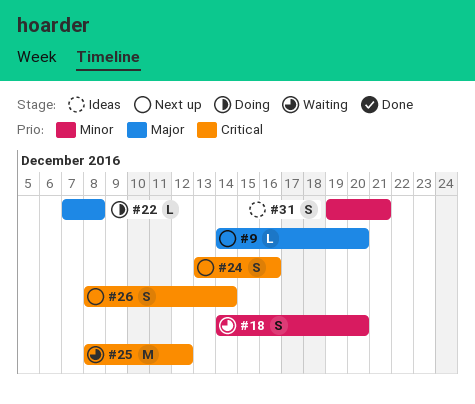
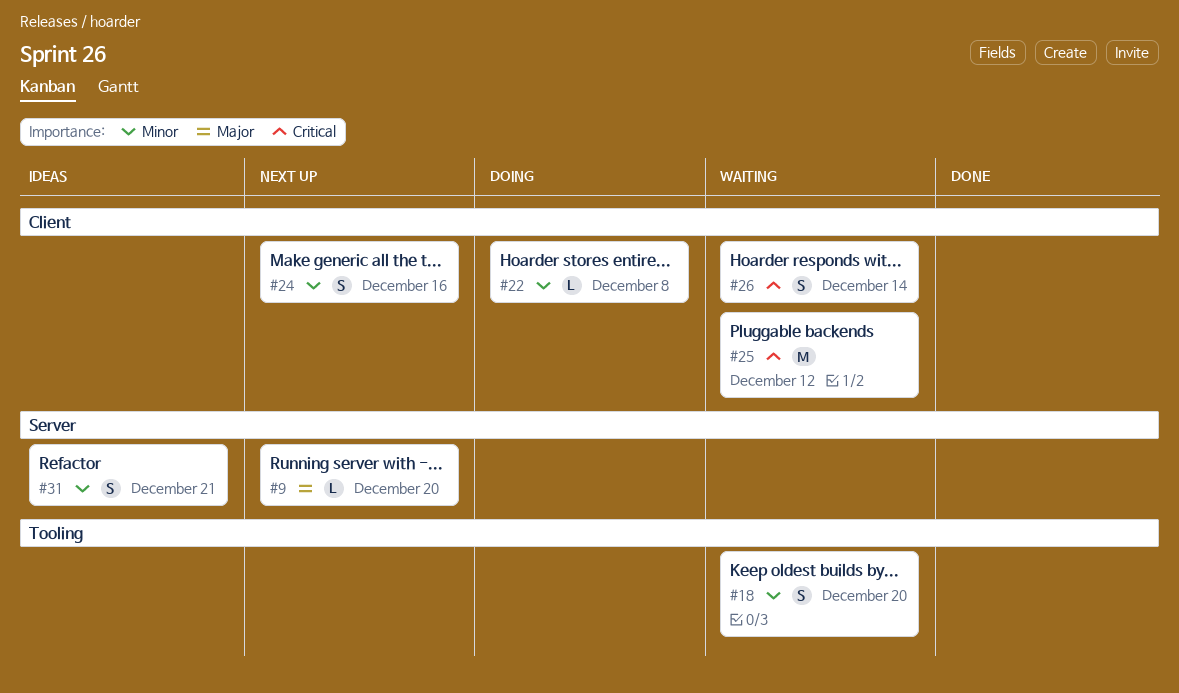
#22, priority: Major -> Minor
#24, priority: Critical -> Minor
#26, status: Next up -> Waiting

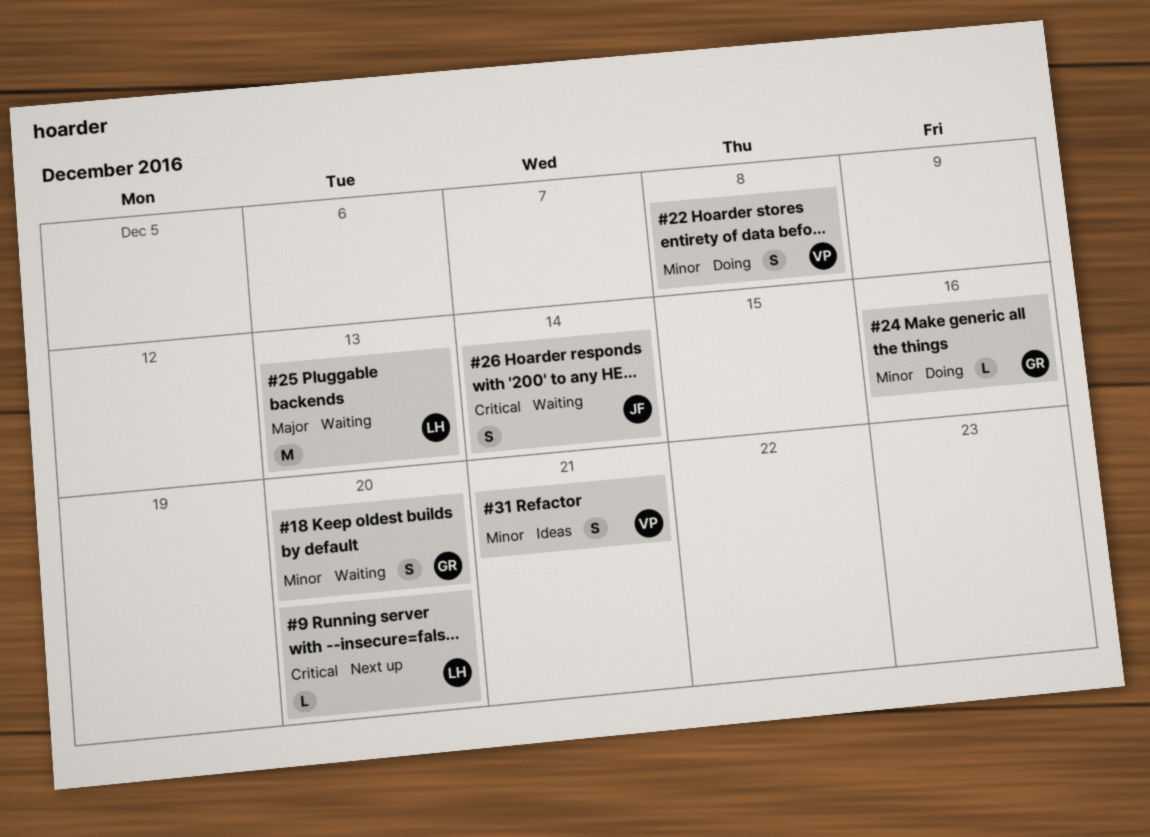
#9, priority: Major -> Critical
#22, estimate: L -> S
#24, status: Next up -> Doing
#24, estimate: S -> L
#25, priority: Critical -> Major
#25, due: Dec 12 -> Dec 13

